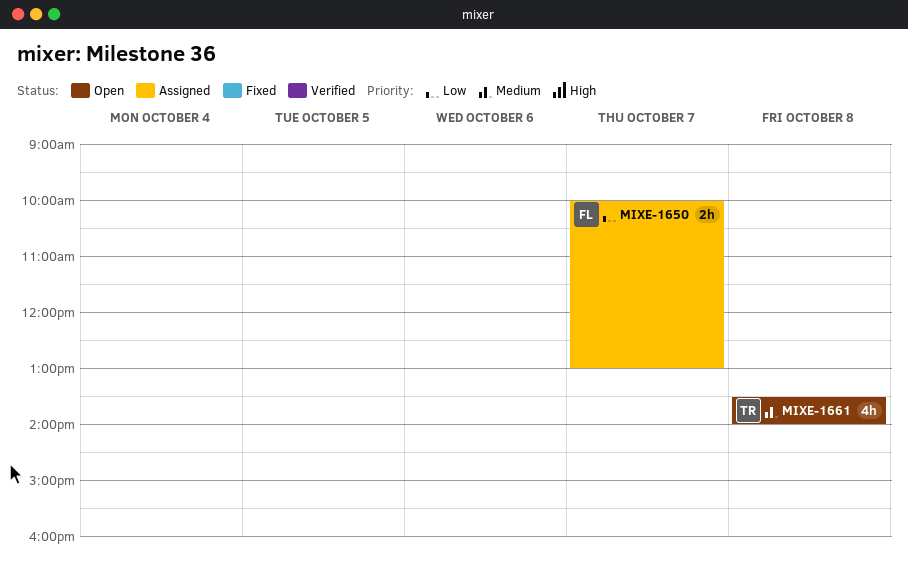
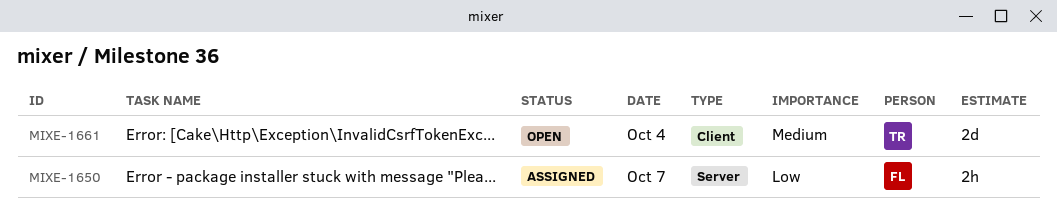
MIXE-1661, estimate: 4h -> 2d
MIXE-1661, day: Oct 8 -> Oct 4

